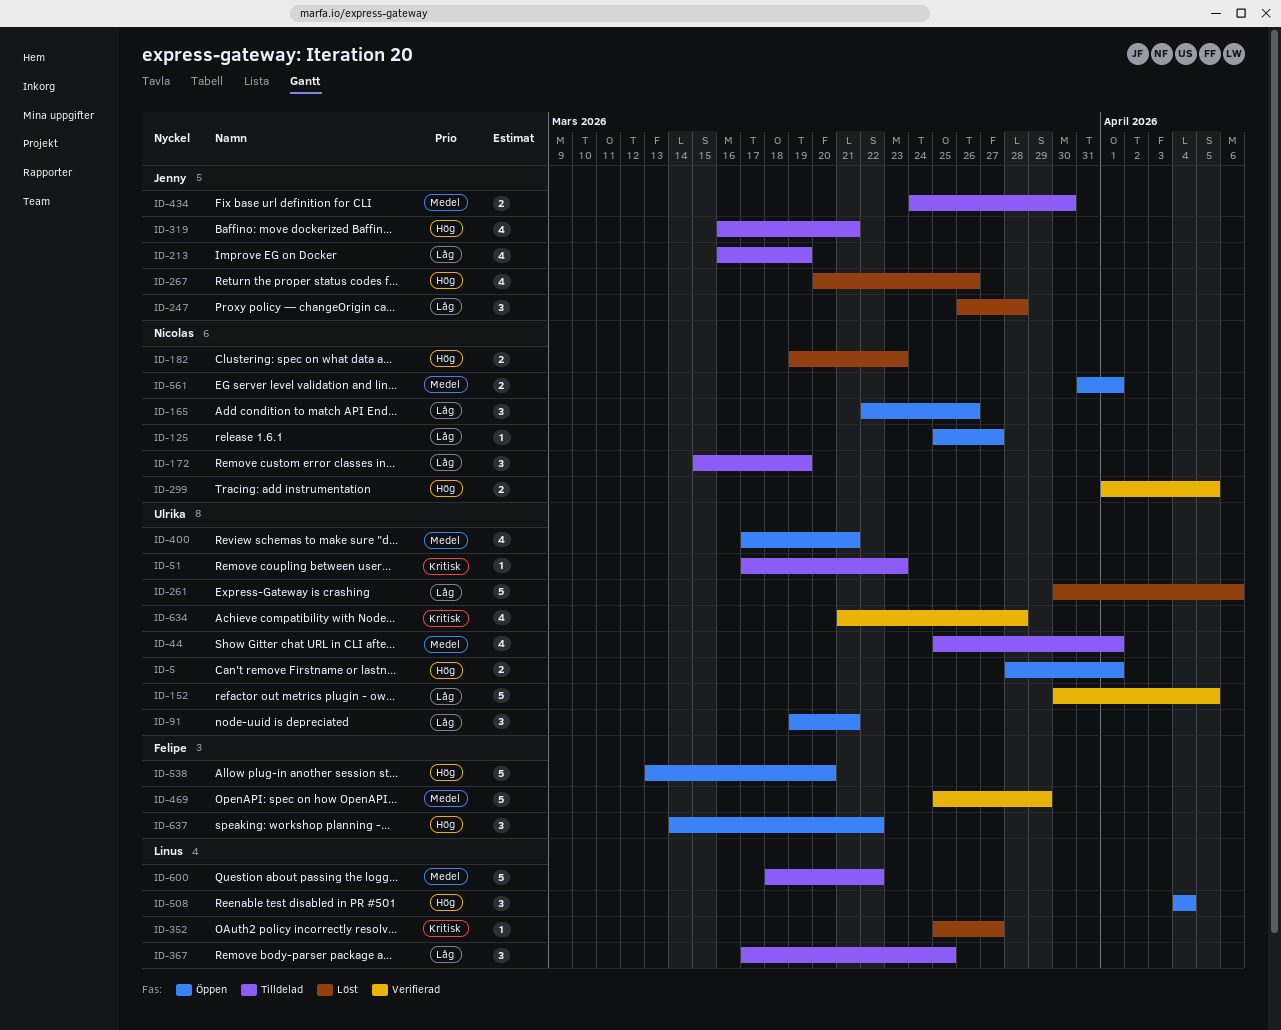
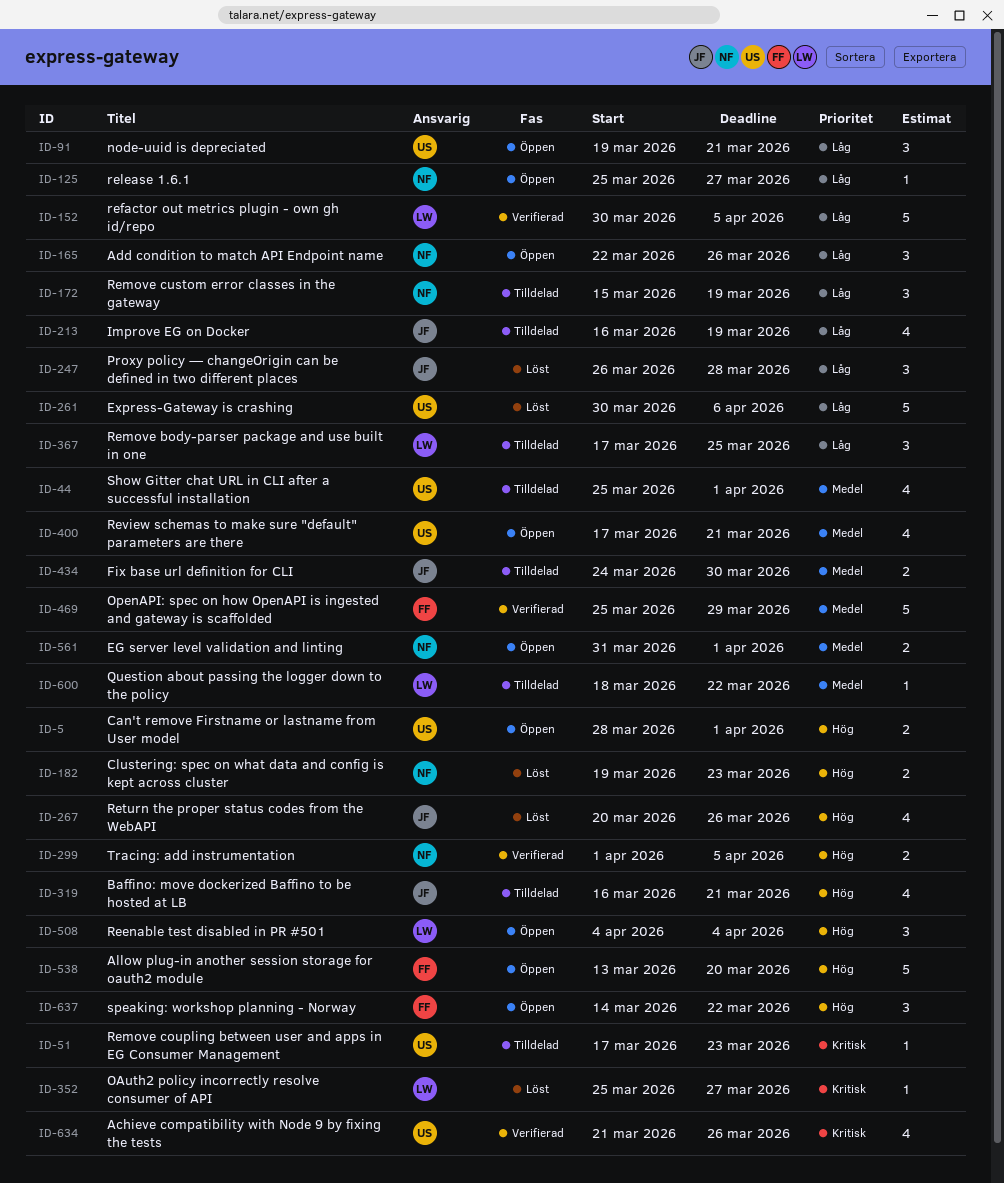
ID-152, owner: Ulrika -> Linus
ID-600, estimate: 5 -> 1
ID-634, due: Mar 28 -> Mar 26

